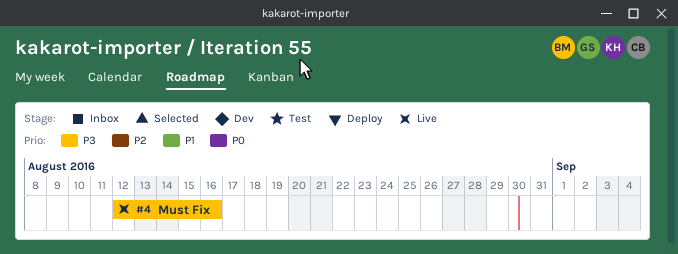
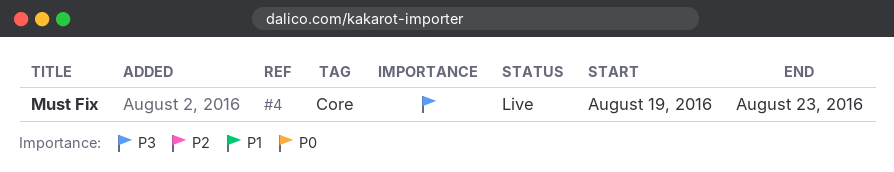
#4, start: Aug 12 -> Aug 19
#4, due: Aug 16 -> Aug 23

